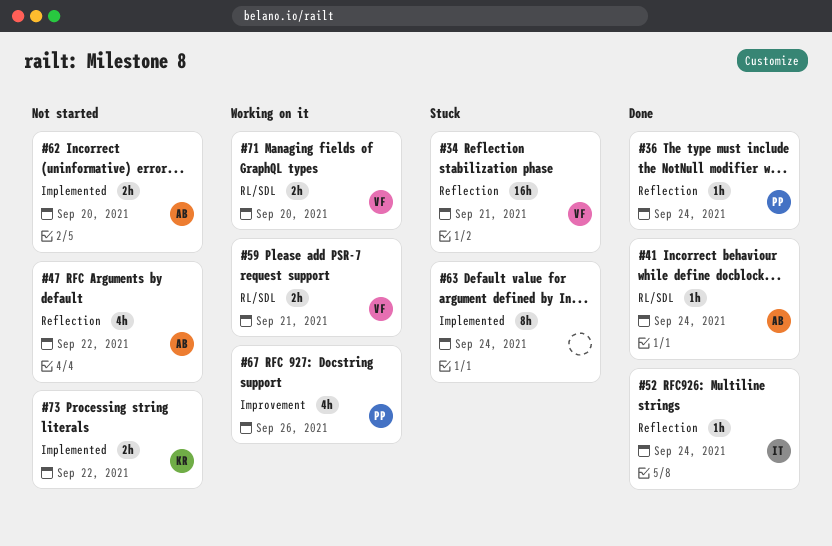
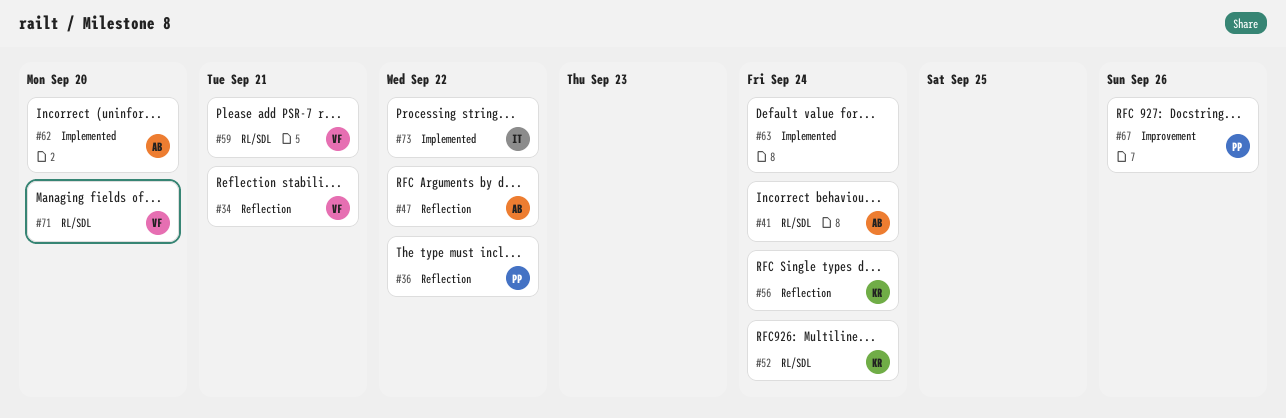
#36, due: Sep 24 -> Sep 22
#52, owner: IT -> KR
#52, label: Reflection -> RL/SDL
#56: none -> present
#73, owner: KR -> IT

